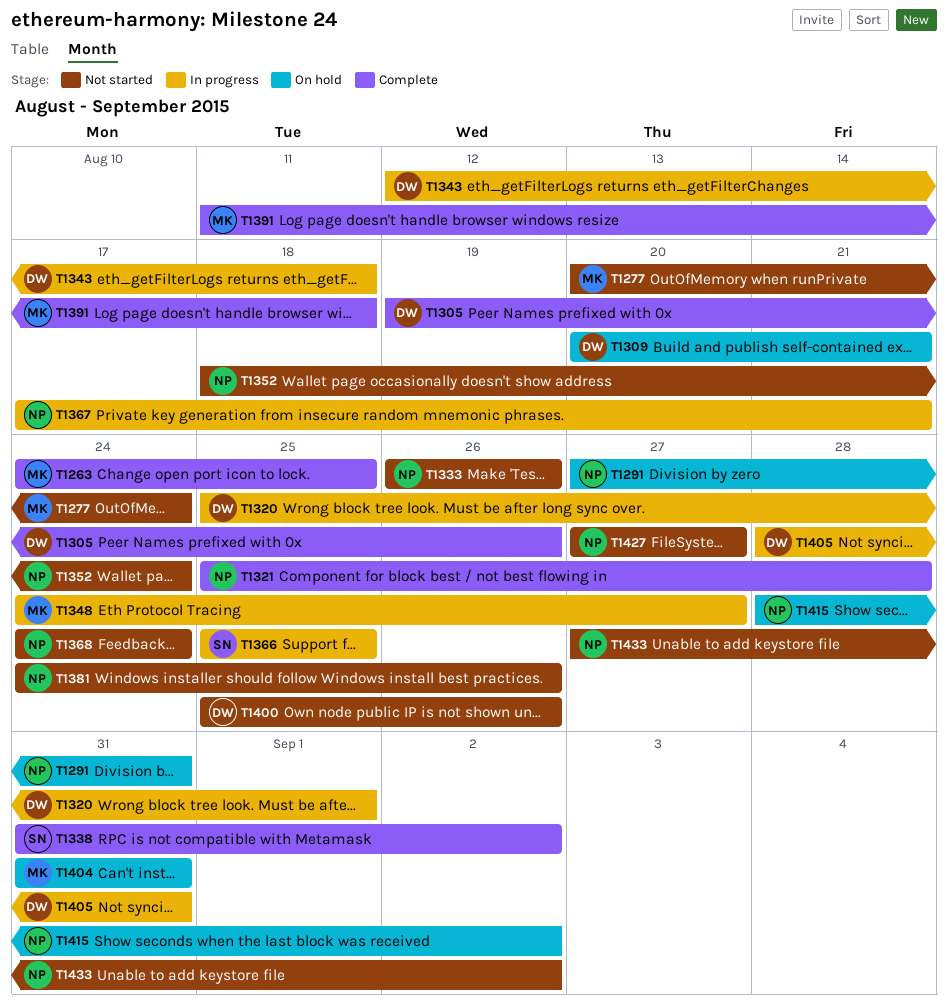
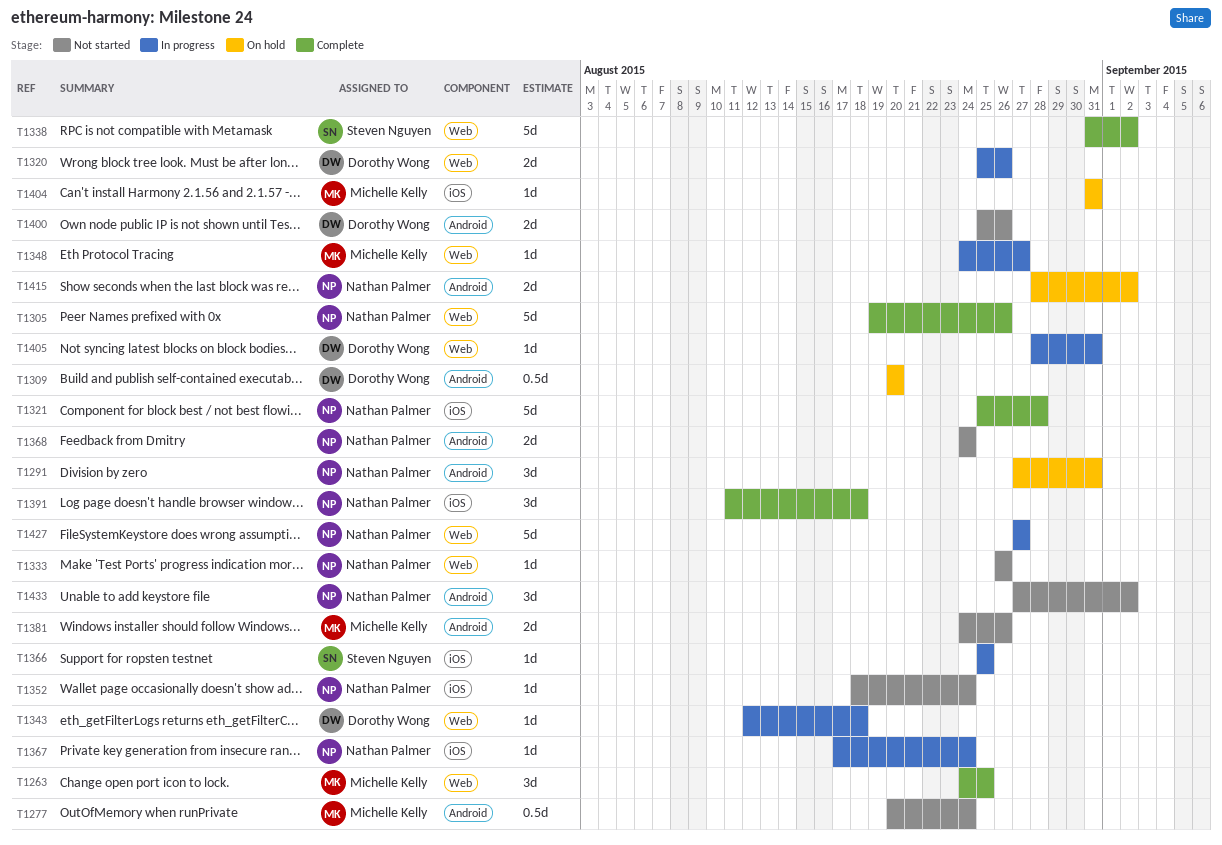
T1305, owner: Dorothy Wong -> Nathan Palmer
T1309, due: Aug 21 -> Aug 20
T1320, due: Sep 1 -> Aug 26
T1367, due: Aug 21 -> Aug 24
T1381, owner: Nathan Palmer -> Michelle Kelly
T1391, owner: Michelle Kelly -> Nathan Palmer
T1427, status: Not started -> In progress

